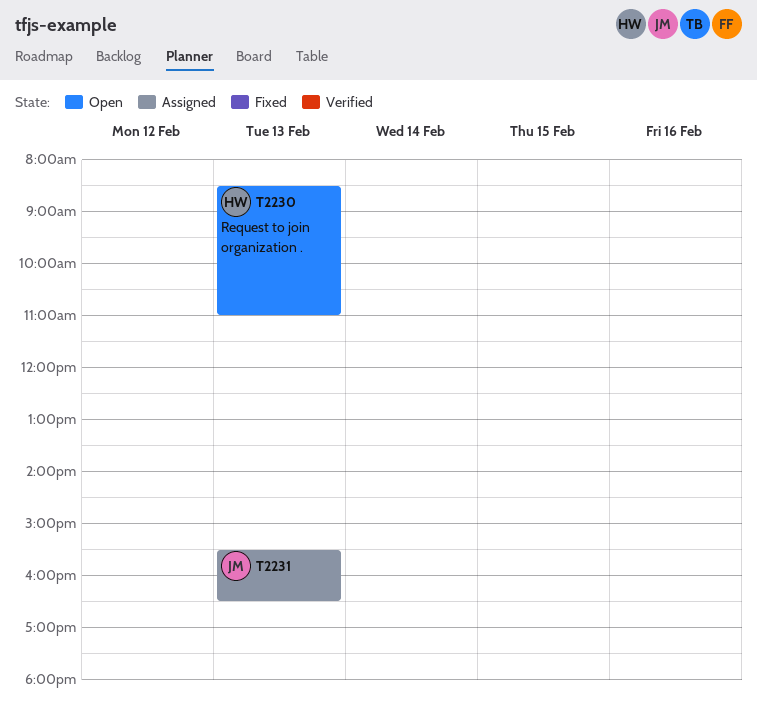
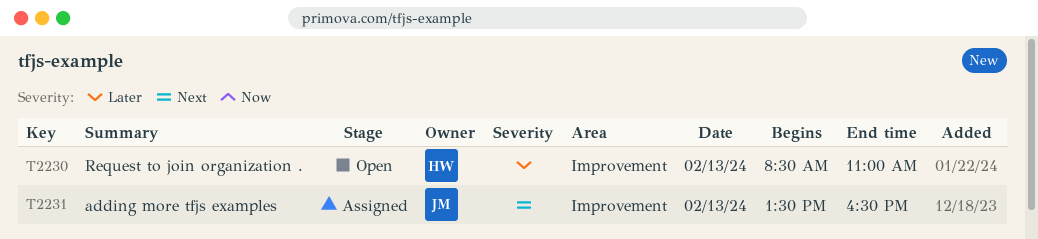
T2231, begins: 15:30 -> 13:30

